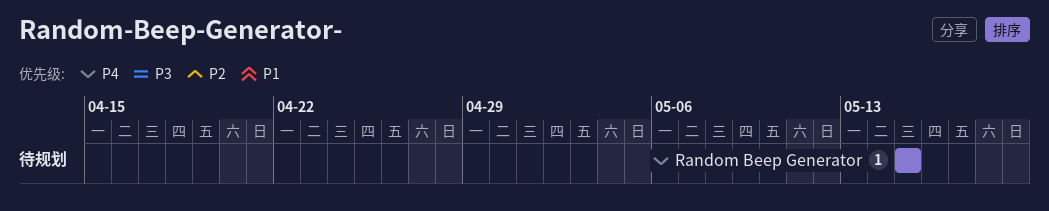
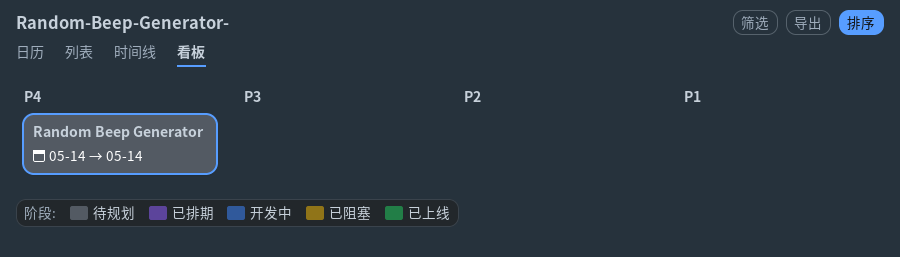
Random Beep Generator, start: May 15 -> May 14
Random Beep Generator, due: May 15 -> May 14

